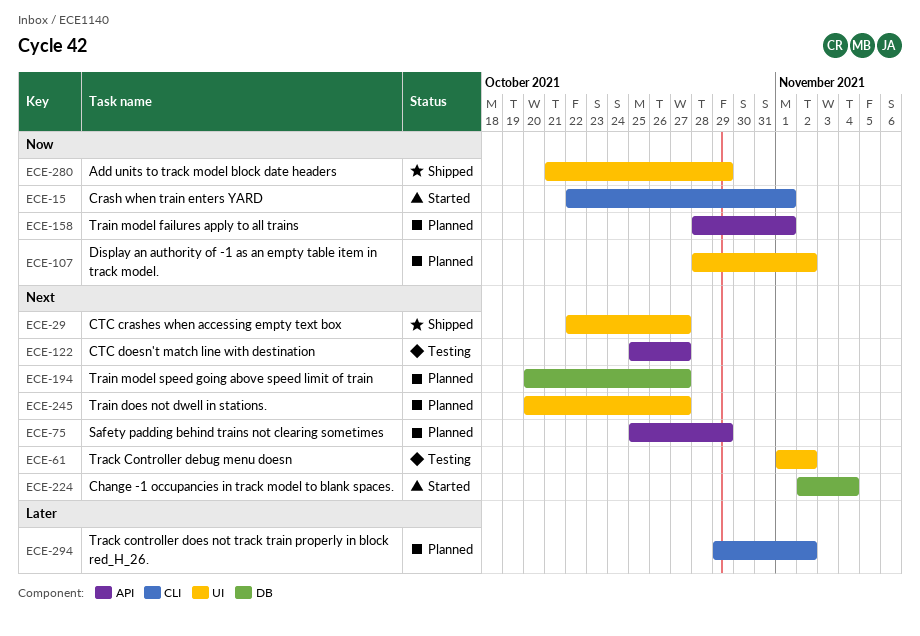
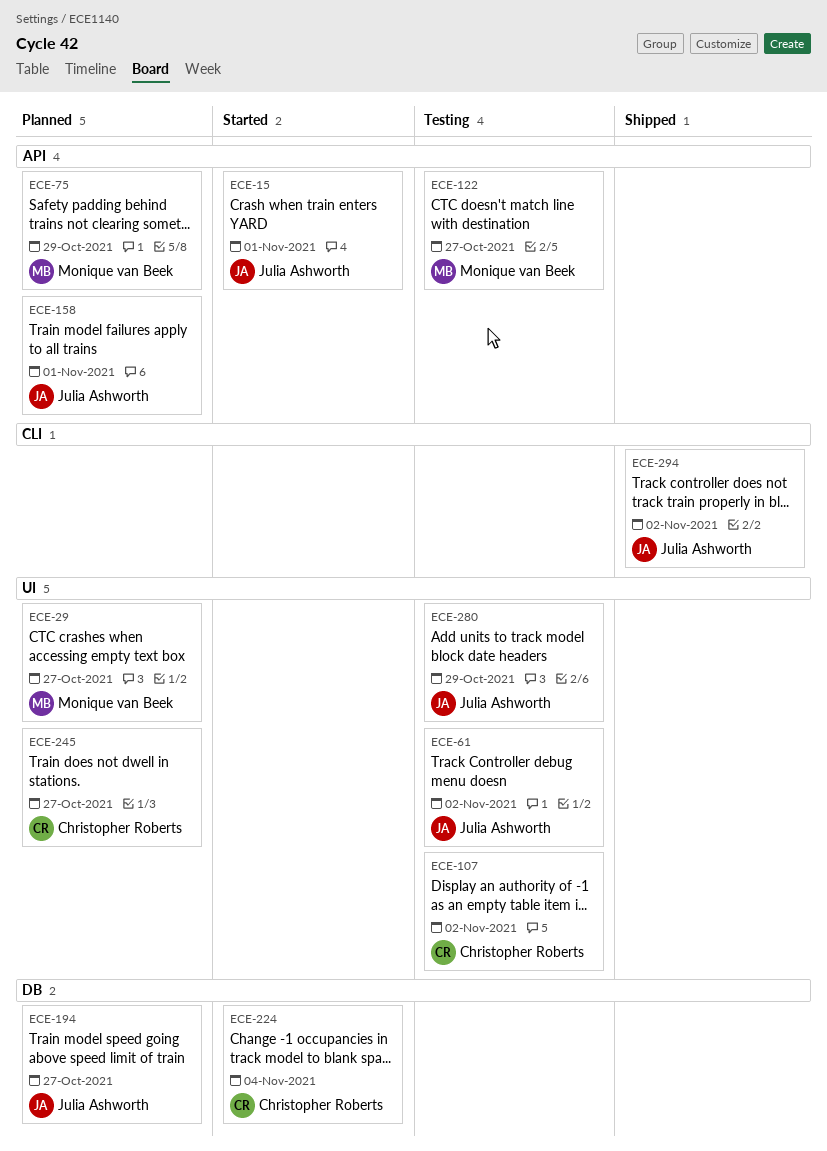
ECE-15, label: CLI -> API
ECE-29, status: Shipped -> Planned
ECE-107, status: Planned -> Testing
ECE-280, status: Shipped -> Testing
ECE-294, status: Planned -> Shipped

